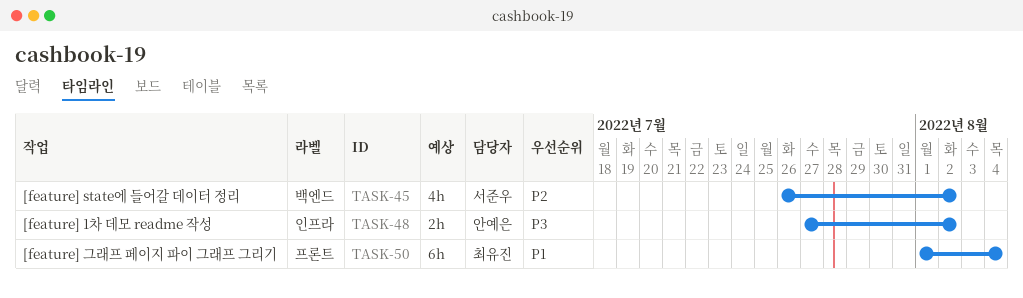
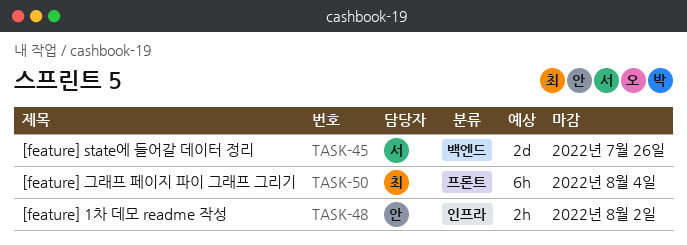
TASK-45, estimate: 4h -> 2d
TASK-45, due: Aug 2 -> Jul 26

